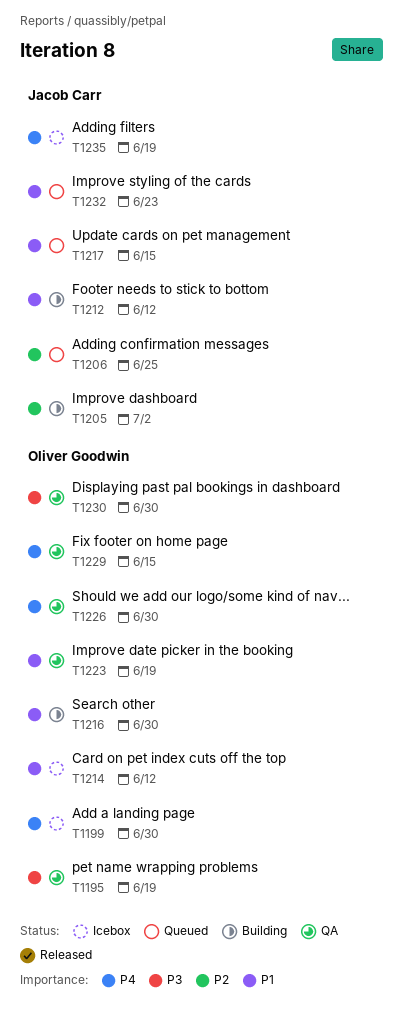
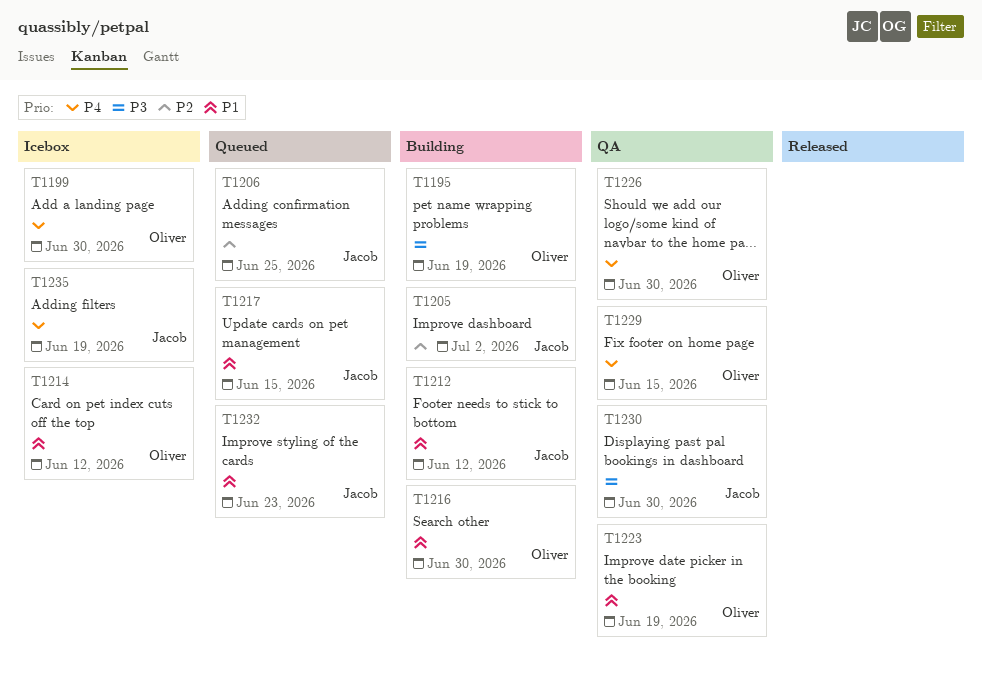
T1195, status: QA -> Building
T1230, owner: Oliver Goodwin -> Jacob Carr

